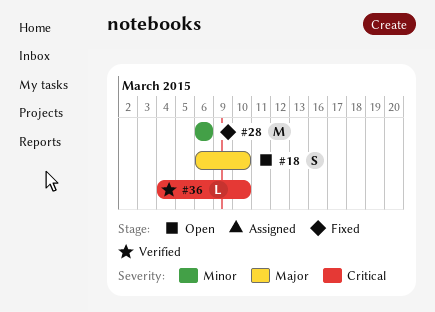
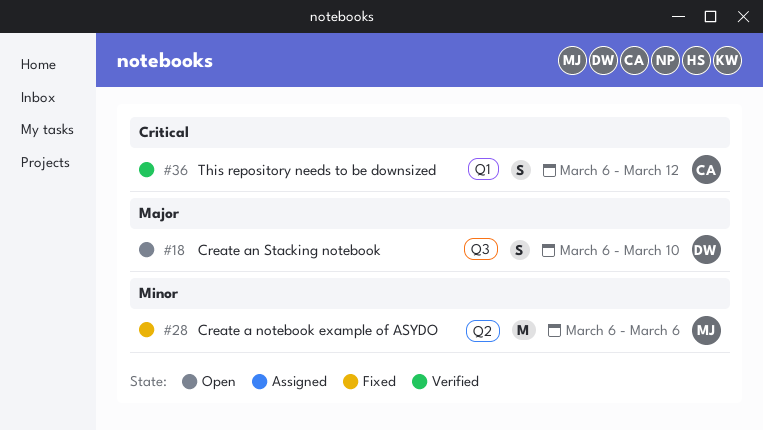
#36, estimate: L -> S
#36, start: Mar 4 -> Mar 6
#36, due: Mar 10 -> Mar 12

